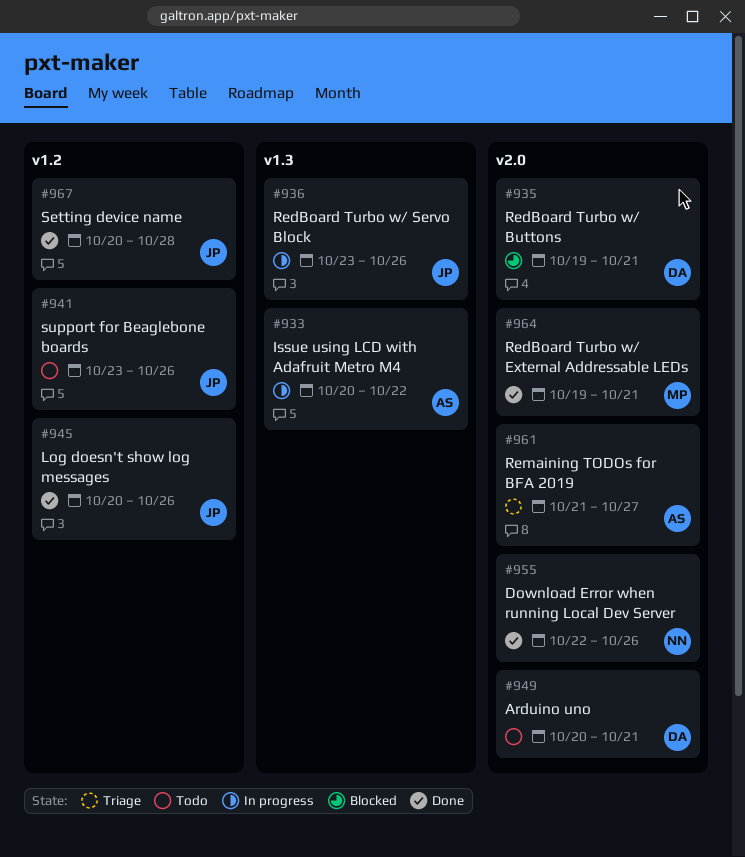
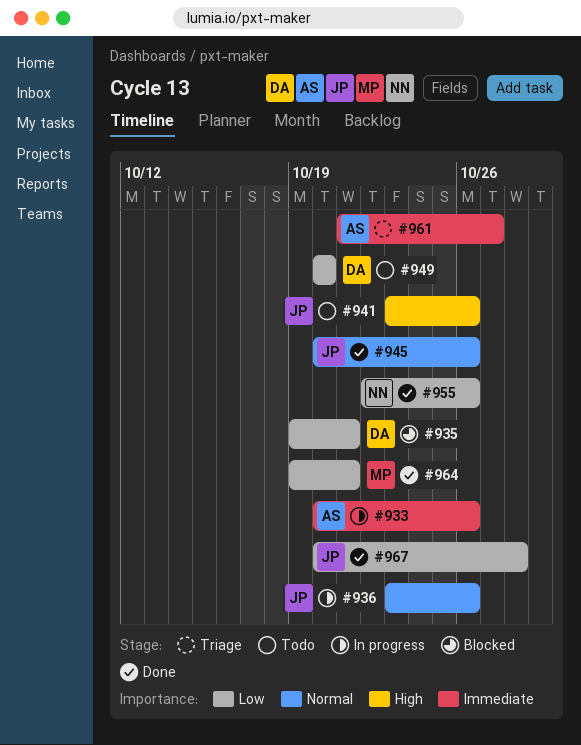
#933, due: Oct 22 -> Oct 26
#949, due: Oct 21 -> Oct 20

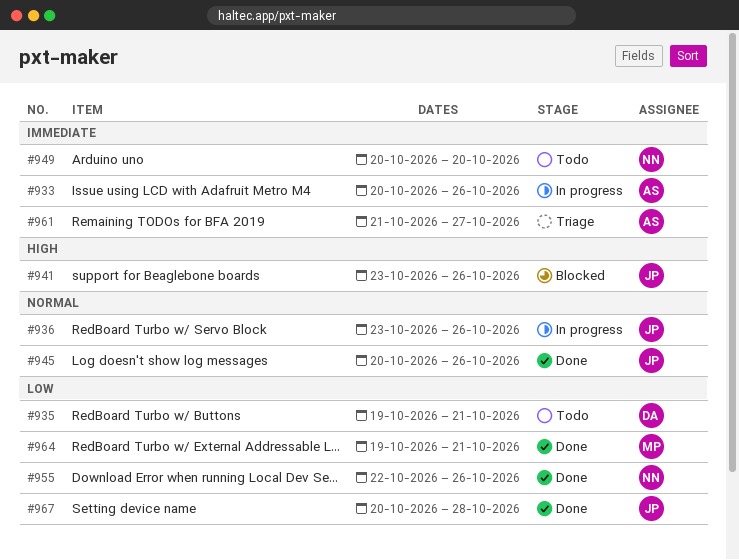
#935, status: Blocked -> Todo
#941, status: Todo -> Blocked
#949, owner: DA -> NN
#949, priority: Low -> Immediate

